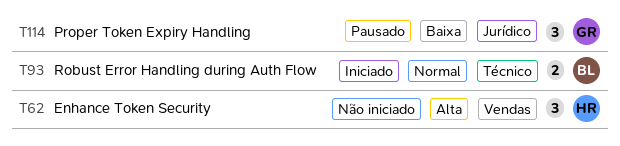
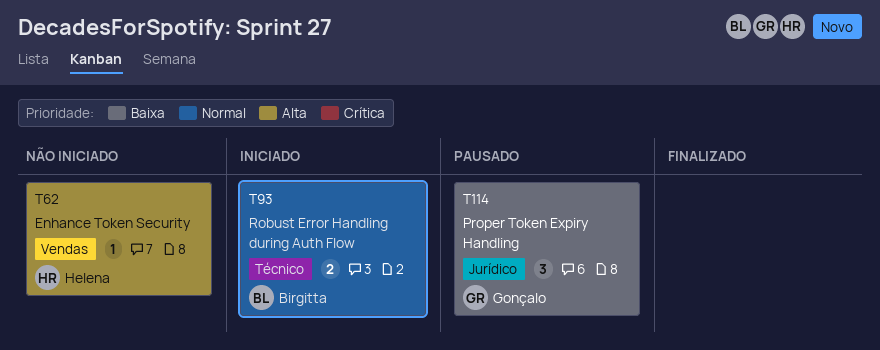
T62, estimate: 3 -> 1

